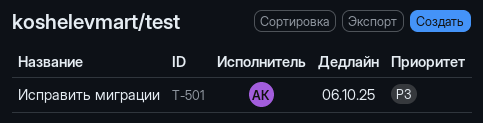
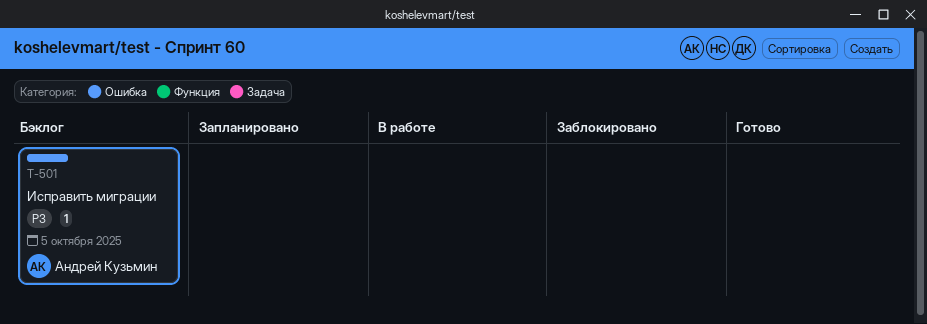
T-501, due: Oct 6 -> Oct 5

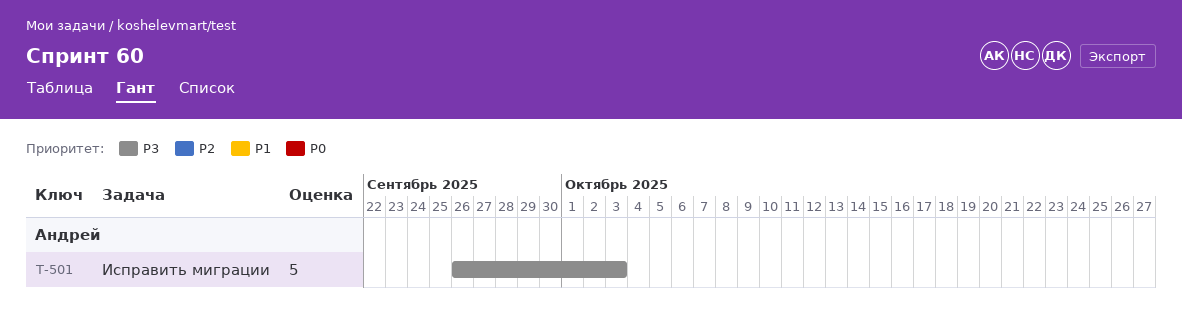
T-501, estimate: 1 -> 5
T-501, due: Oct 5 -> Oct 3

